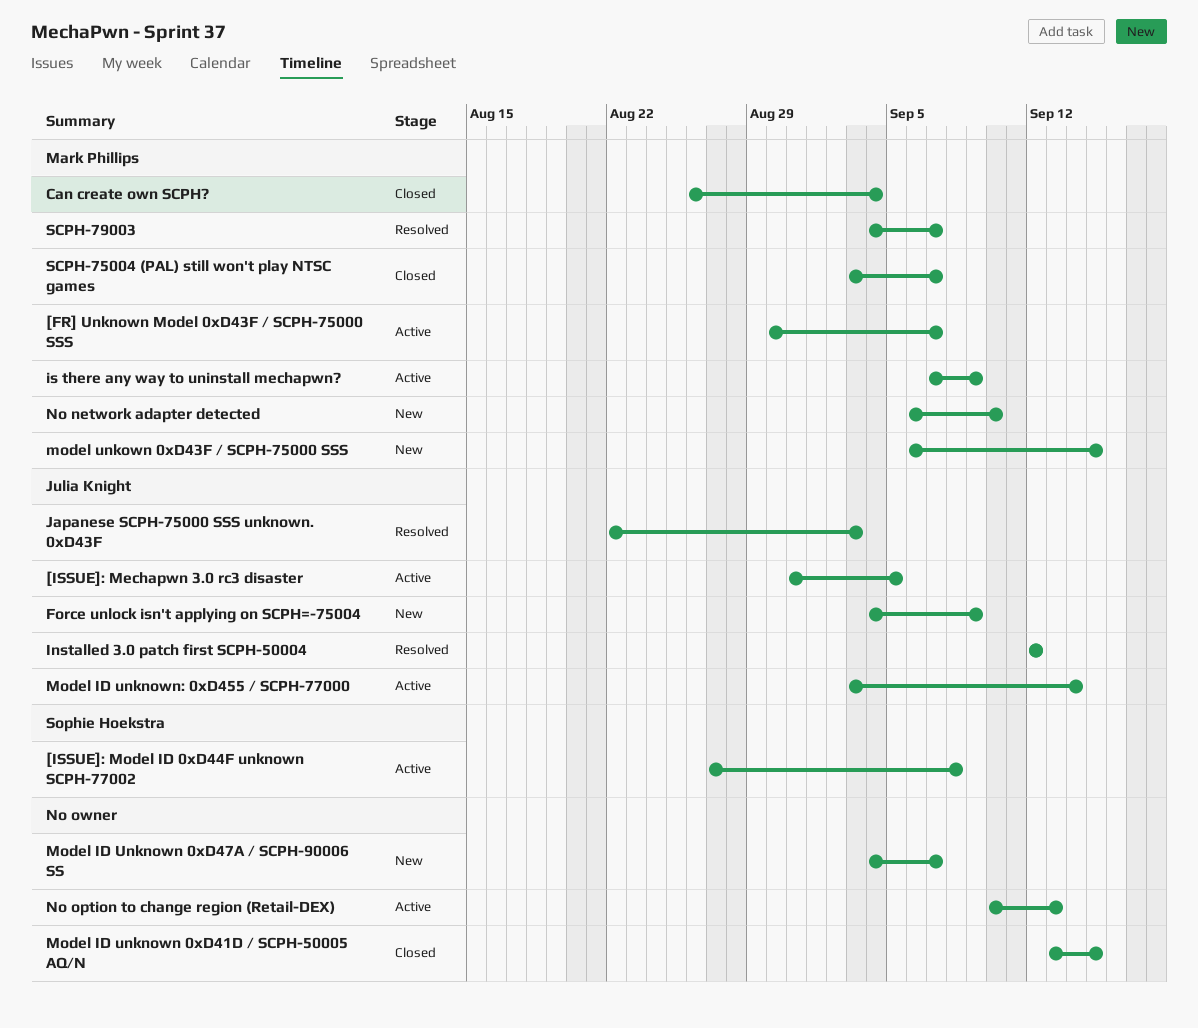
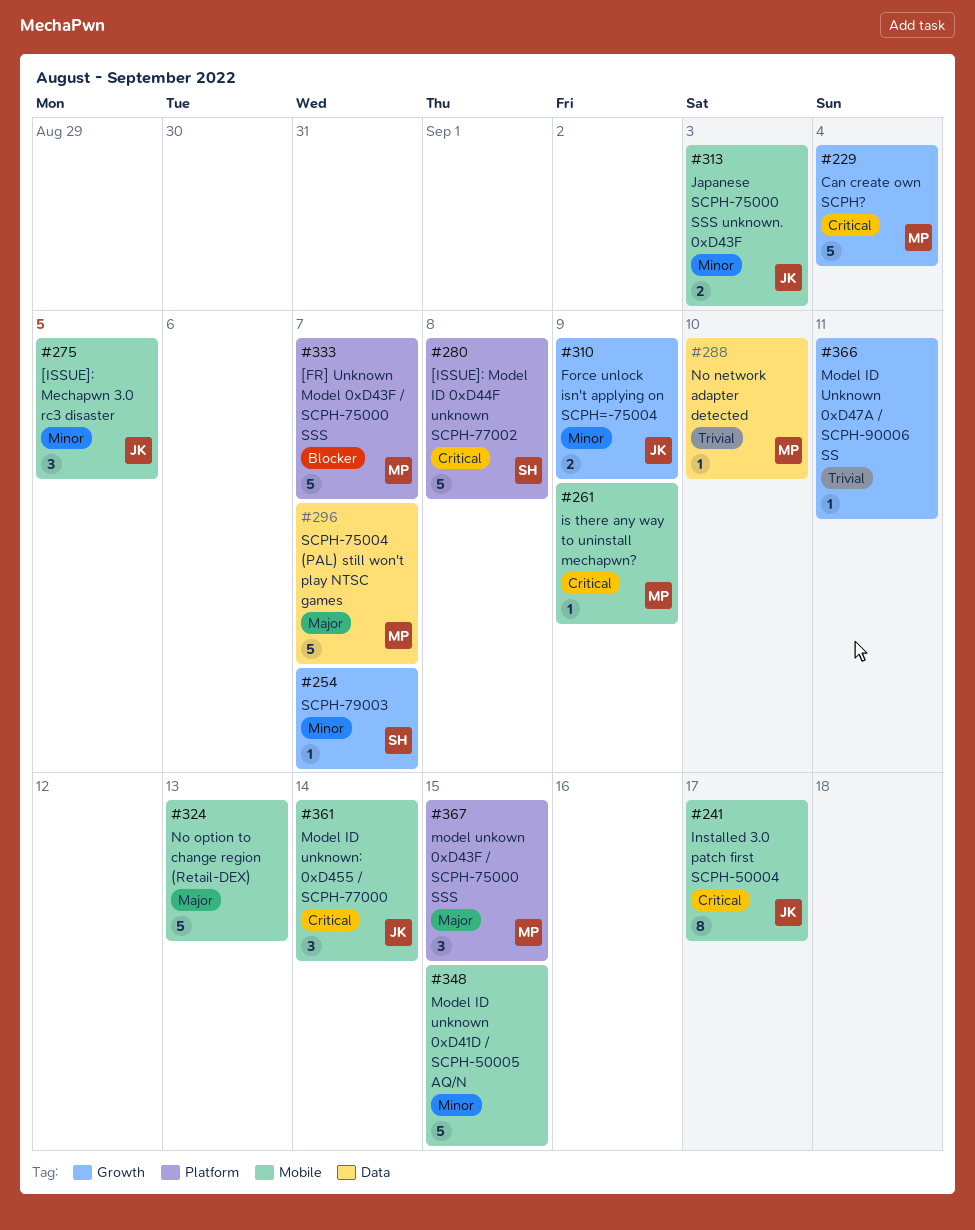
Installed 3.0 patch first SCPH-50004, due: Sep 12 -> Sep 17
Model ID Unknown 0xD47A / SCPH-90006 SS, due: Sep 7 -> Sep 11
SCPH-79003, owner: Mark Phillips -> Sophie Hoekstra

